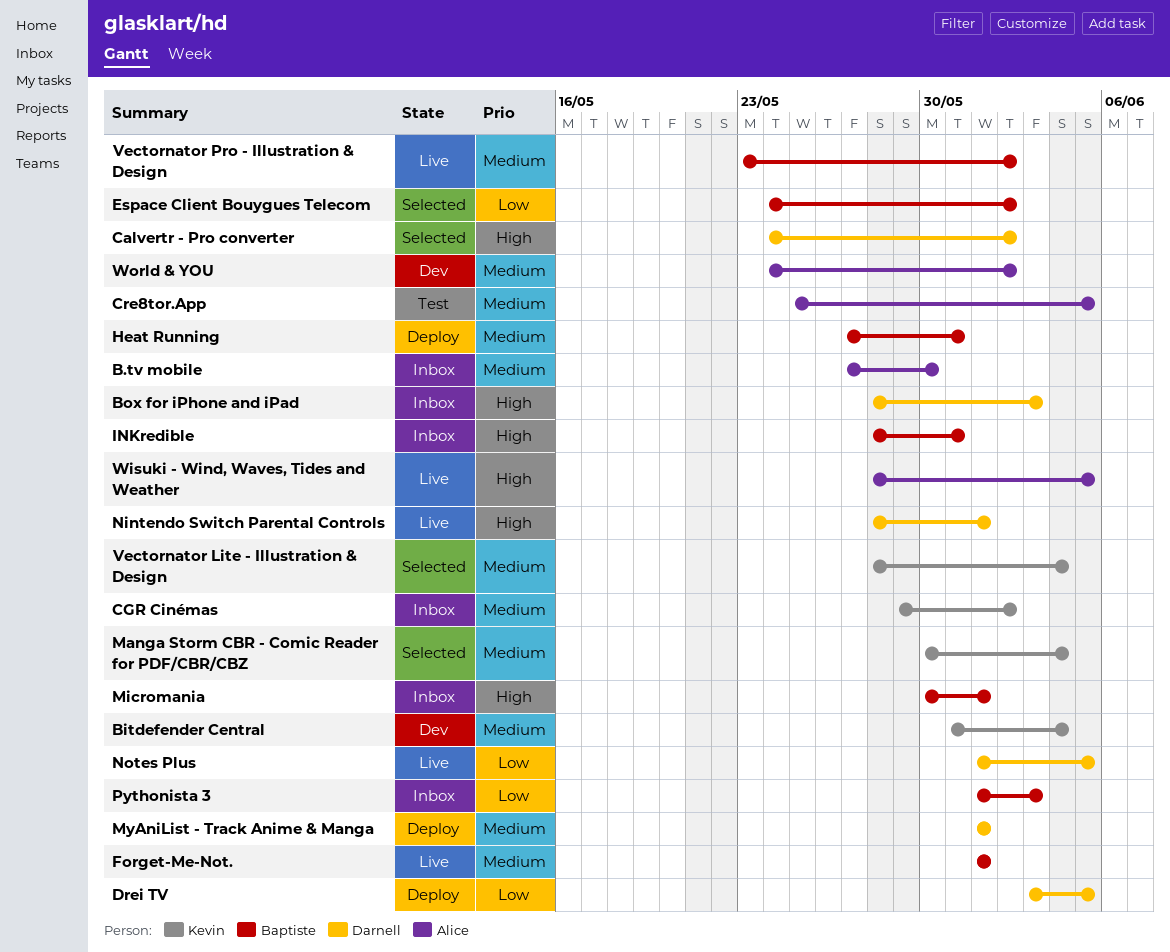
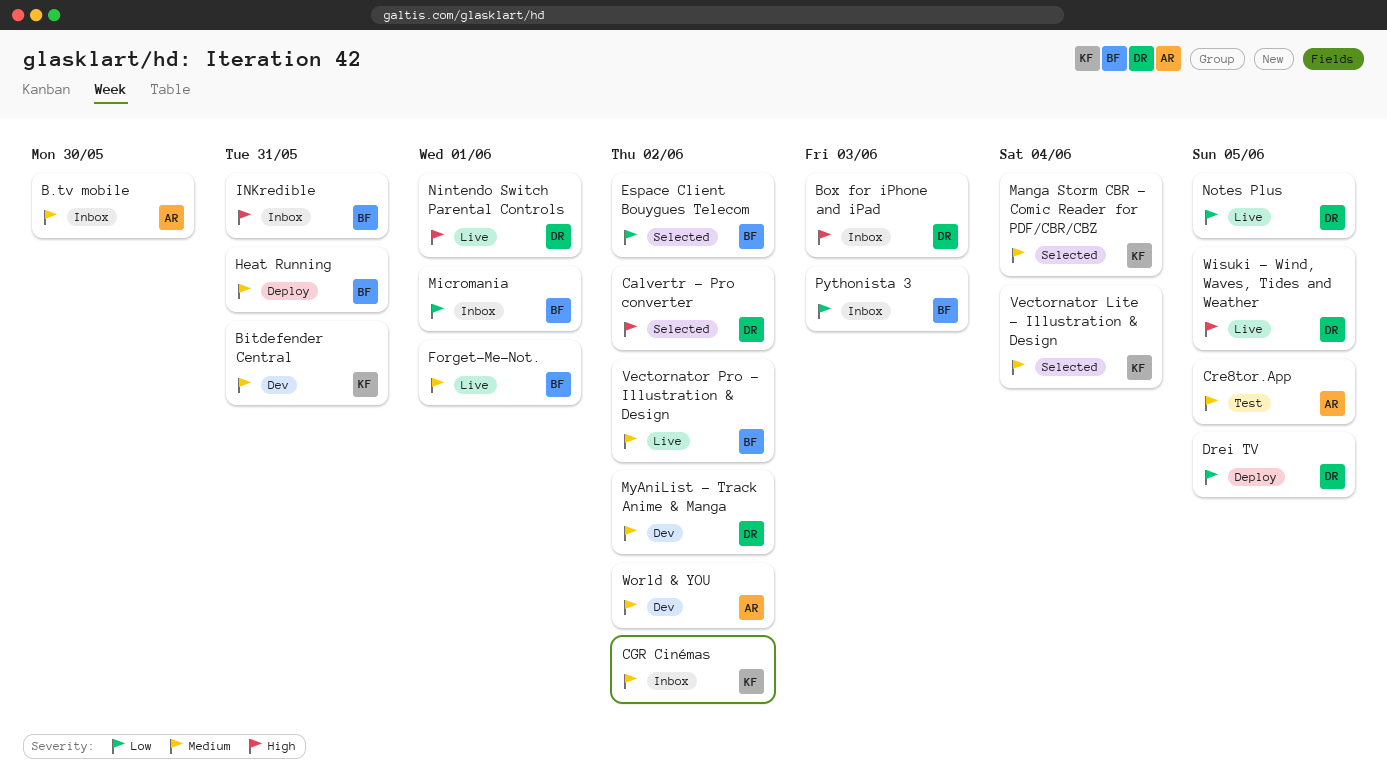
Bitdefender Central, due: Jun 4 -> May 31
Micromania, priority: High -> Low
MyAniList - Track Anime & Manga, status: Deploy -> Dev
MyAniList - Track Anime & Manga, due: Jun 1 -> Jun 2
Wisuki - Wind, Waves, Tides and Weather, owner: Alice -> Darnell

